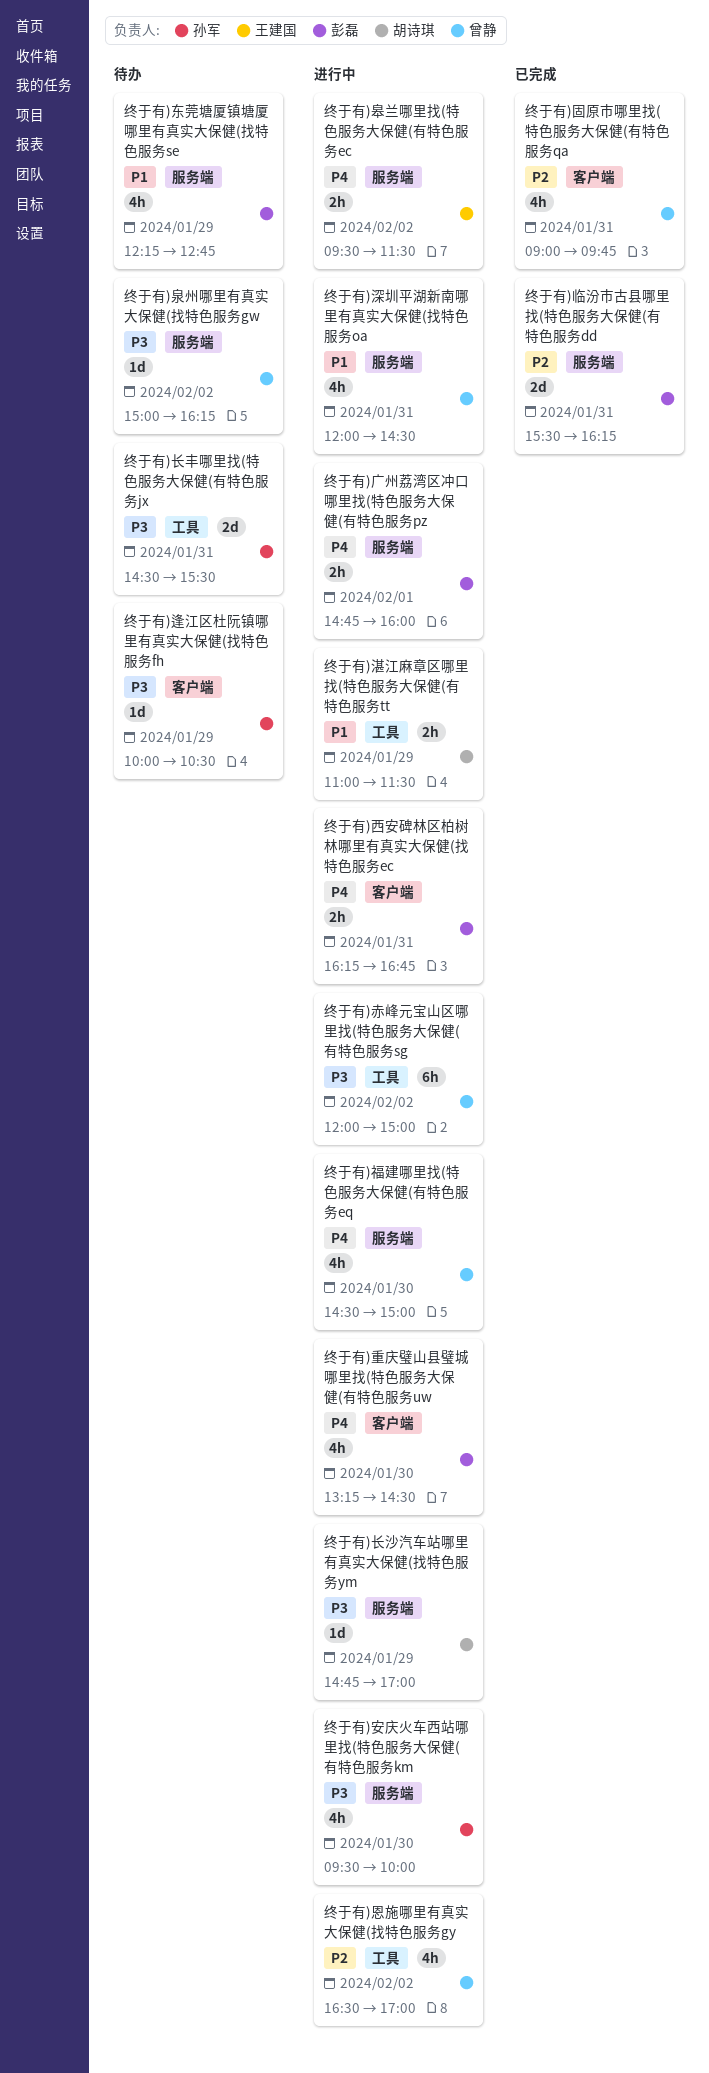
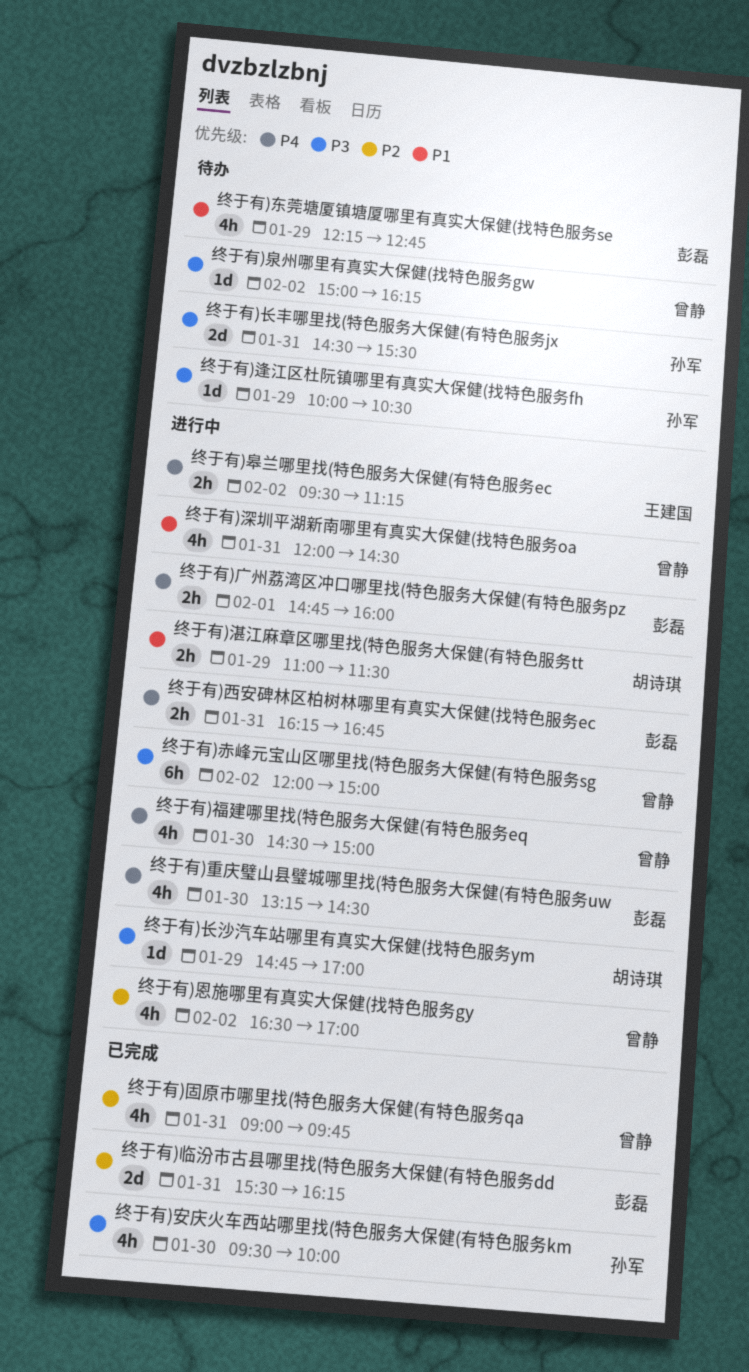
终于有)安庆火车西站哪里找(特色服务大保健(有特色服务km, status: 进行中 -> 已完成
终于有)皋兰哪里找(特色服务大保健(有特色服务ec, ends: 11:30 -> 11:15

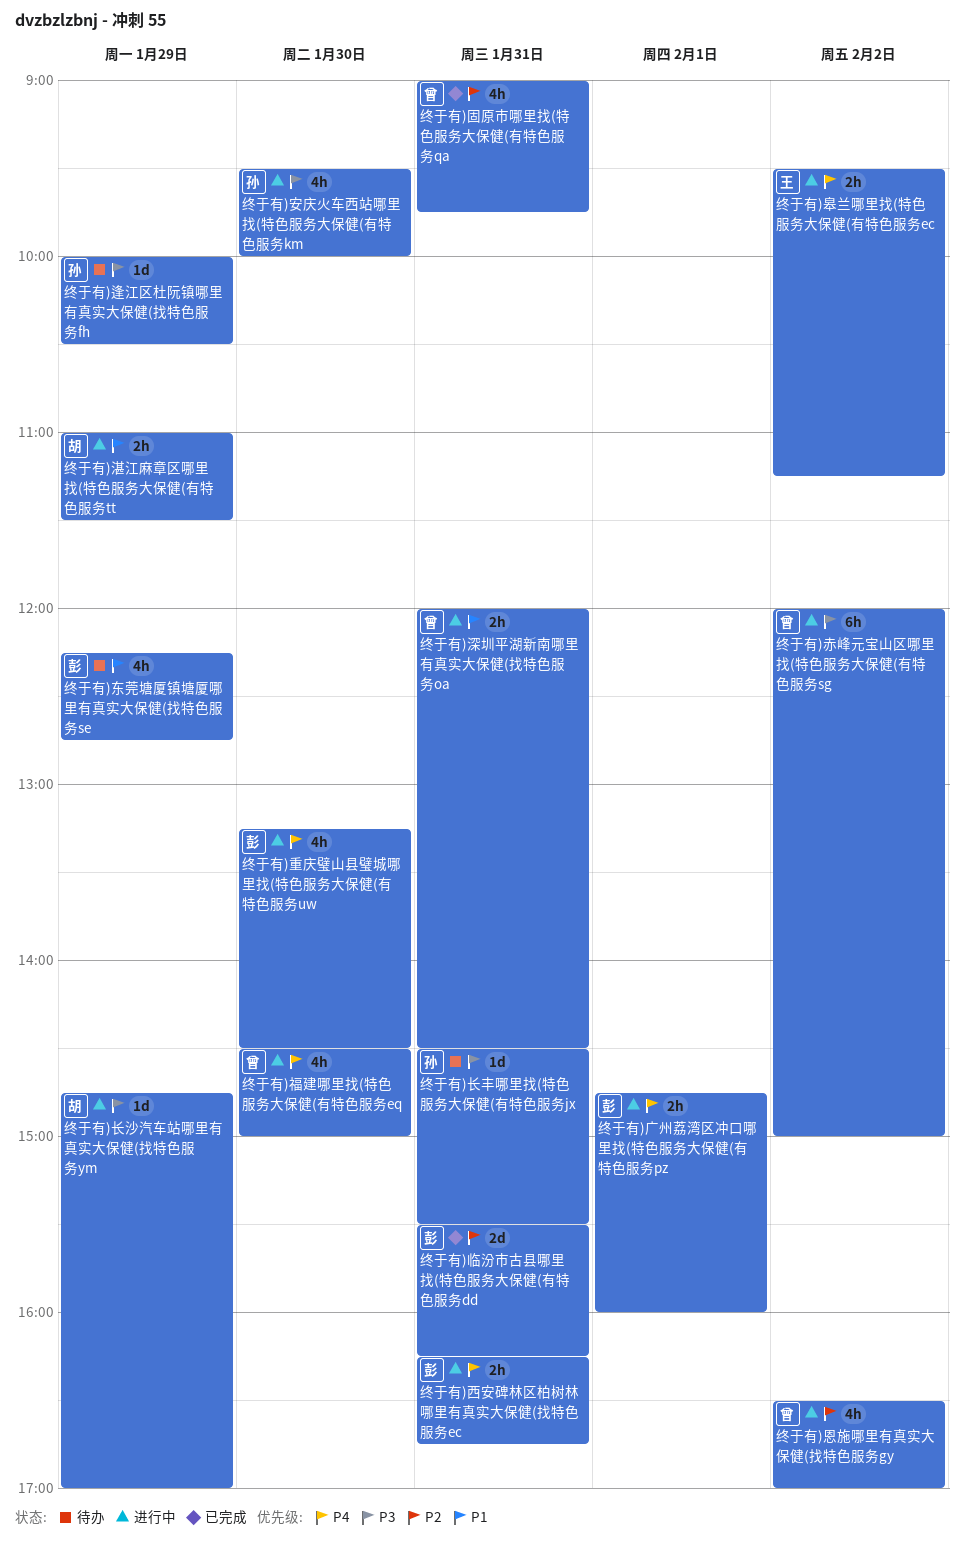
终于有)安庆火车西站哪里找(特色服务大保健(有特色服务km, status: 已完成 -> 进行中
终于有)泉州哪里有真实大保健(找特色服务gw: present -> none
终于有)深圳平湖新南哪里有真实大保健(找特色服务oa, estimate: 4h -> 2h
终于有)长丰哪里找(特色服务大保健(有特色服务jx, estimate: 2d -> 1d

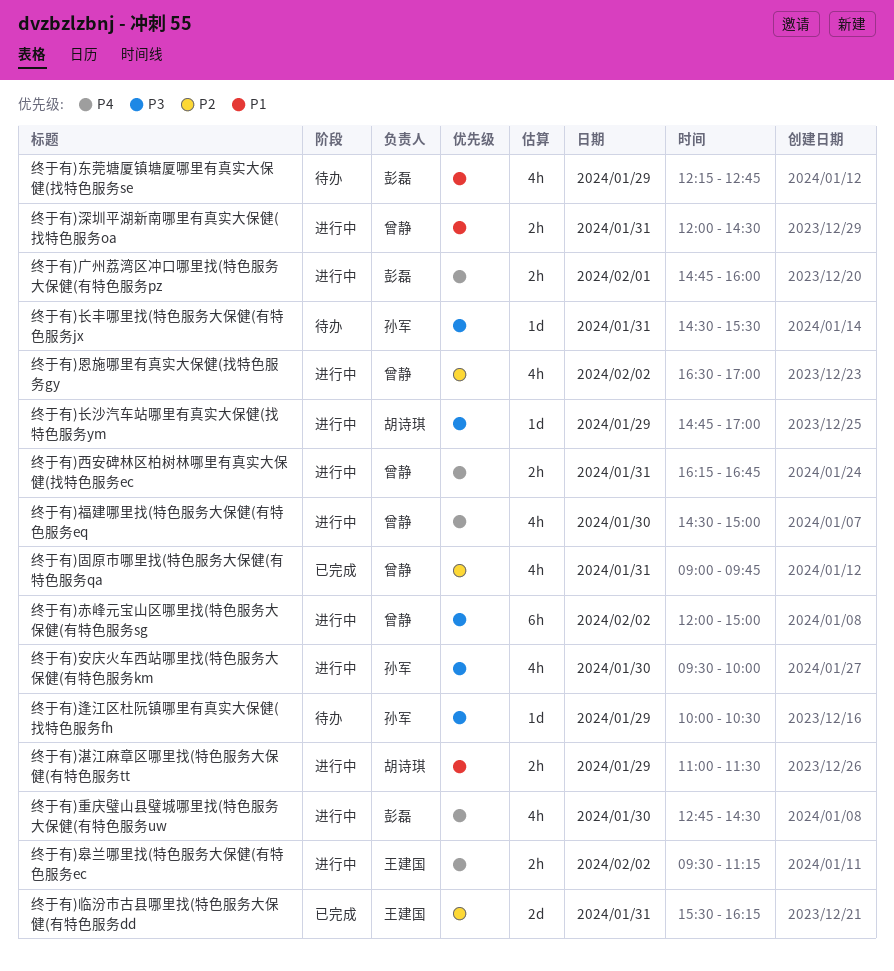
终于有)临汾市古县哪里找(特色服务大保健(有特色服务dd, owner: 彭磊 -> 王建国
终于有)西安碑林区柏树林哪里有真实大保健(找特色服务ec, owner: 彭磊 -> 曾静
终于有)重庆璧山县璧城哪里找(特色服务大保健(有特色服务uw, begins: 13:15 -> 12:45

